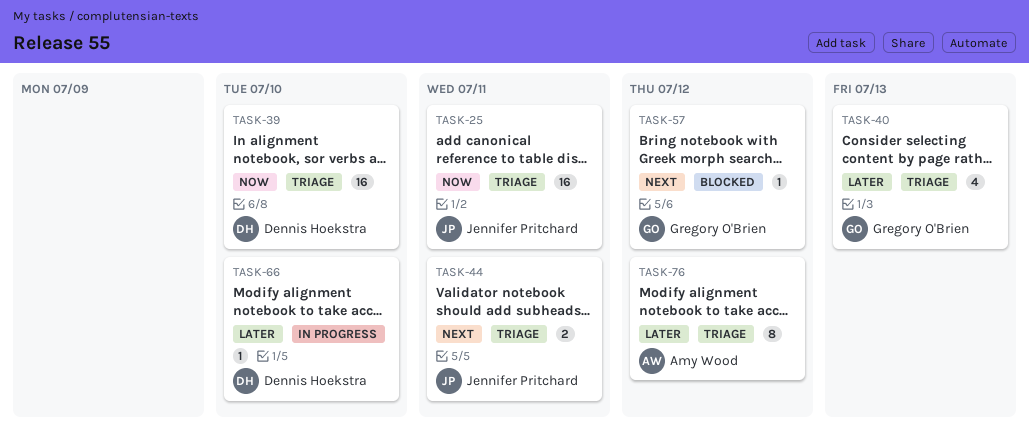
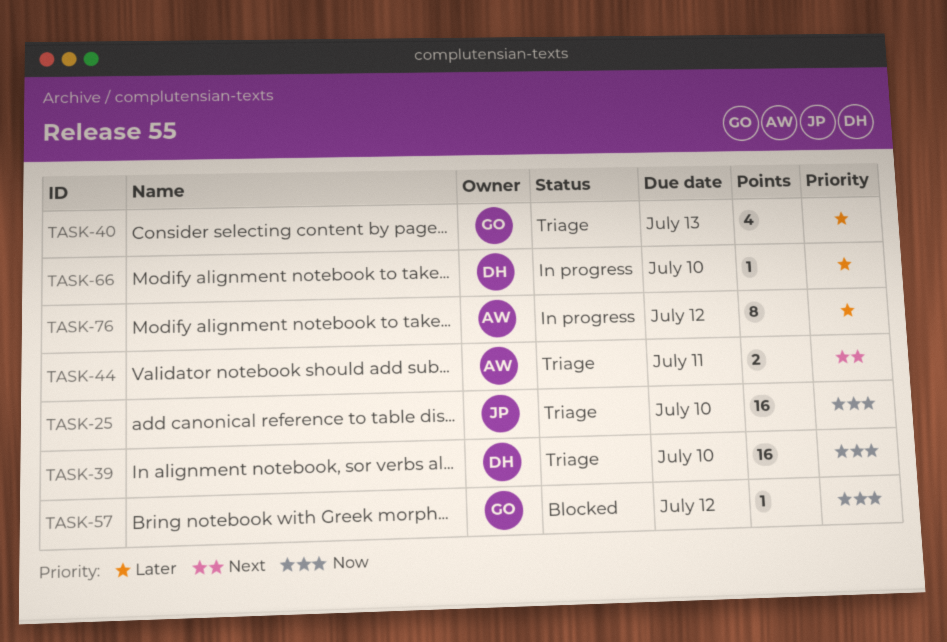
TASK-25, due: Jul 11 -> Jul 10
TASK-44, owner: Jennifer Pritchard -> Amy Wood
TASK-57, priority: Next -> Now
TASK-76, status: Triage -> In progress

